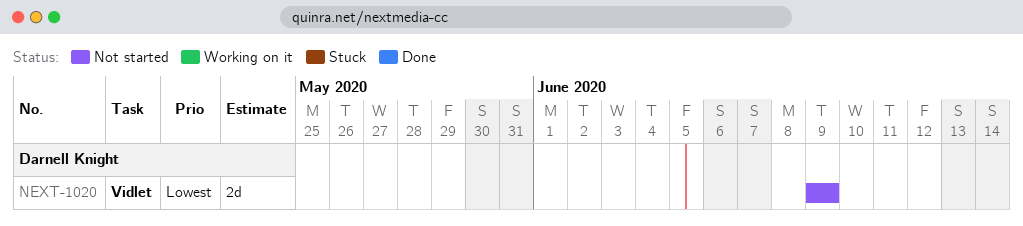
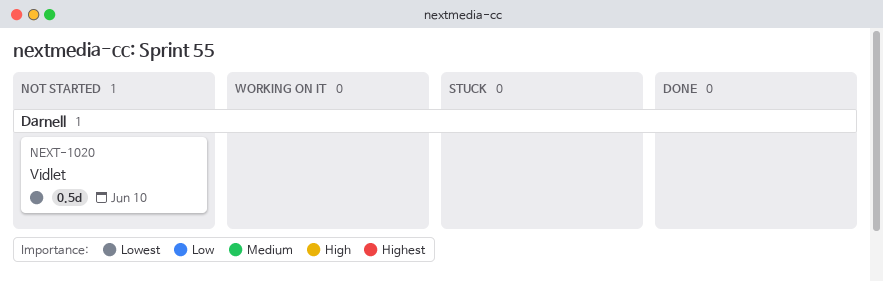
NEXT-1020, estimate: 2d -> 0.5d
NEXT-1020, due: Jun 9 -> Jun 10

